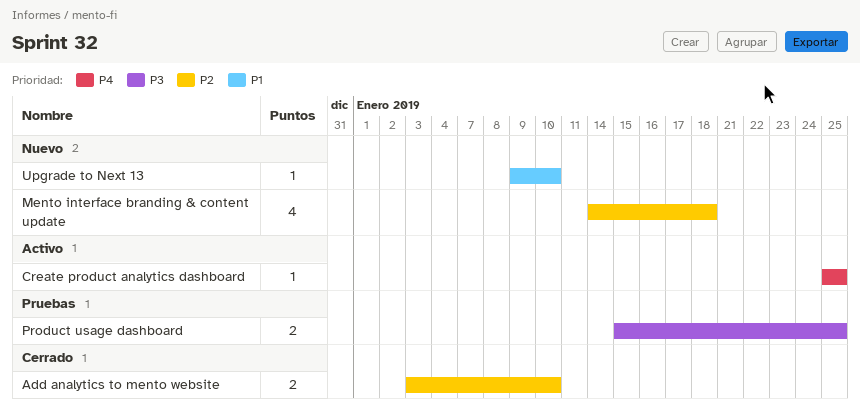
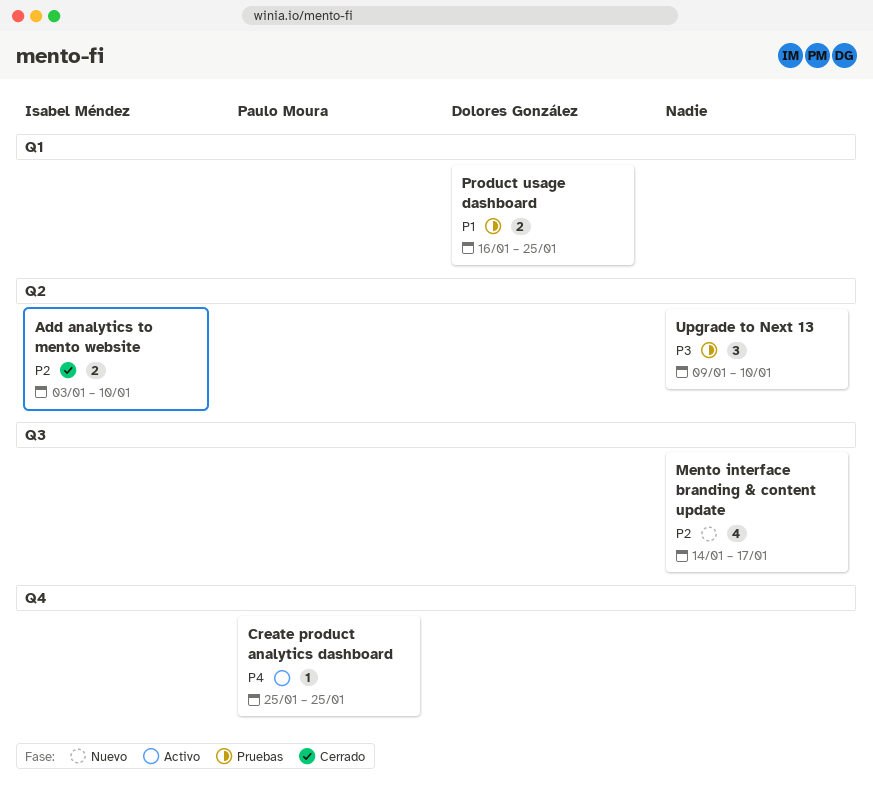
Mento interface branding & content update, due: Jan 18 -> Jan 17
Product usage dashboard, priority: P3 -> P1
Product usage dashboard, start: Jan 15 -> Jan 16
Upgrade to Next 13, status: Nuevo -> Pruebas
Upgrade to Next 13, priority: P1 -> P3
Upgrade to Next 13, estimate: 1 -> 3

